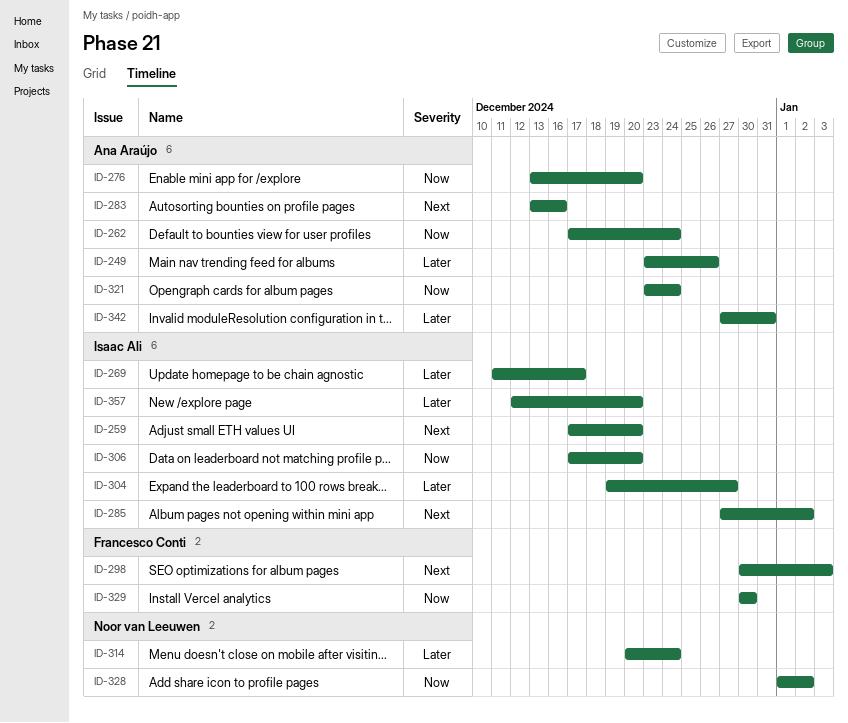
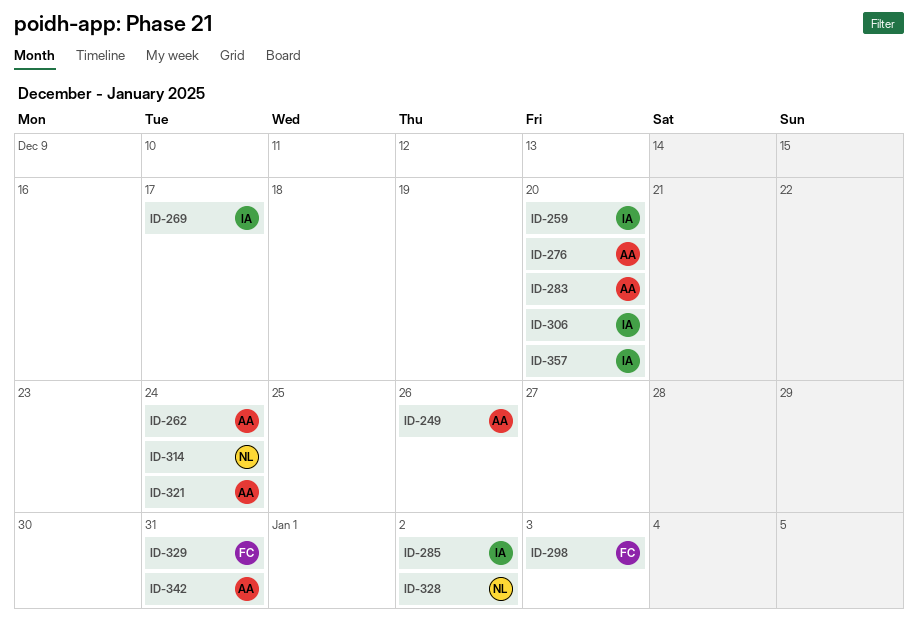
ID-283, due: Dec 16 -> Dec 20
ID-304: present -> none
ID-329, due: Dec 30 -> Dec 31

